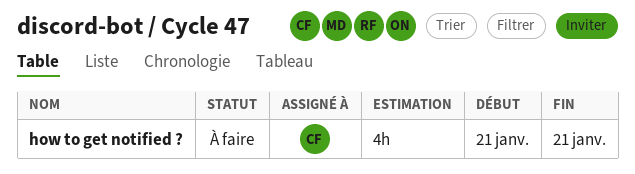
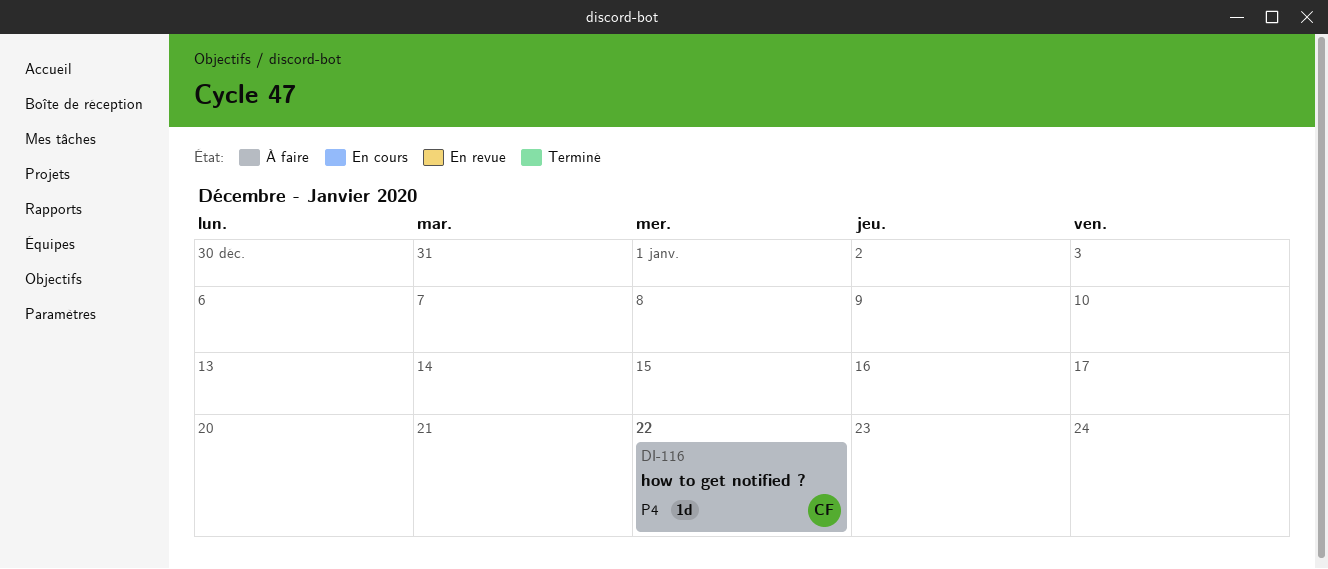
how to get notified ?, estimate: 4h -> 1d
how to get notified ?, due: Jan 21 -> Jan 22

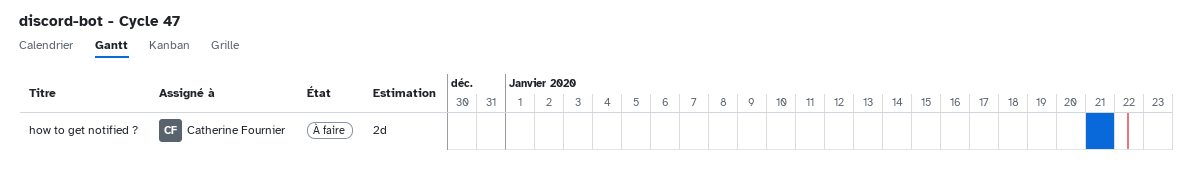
how to get notified ?, estimate: 1d -> 2d
how to get notified ?, due: Jan 22 -> Jan 21

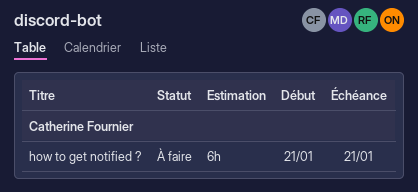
how to get notified ?, estimate: 2d -> 6h

